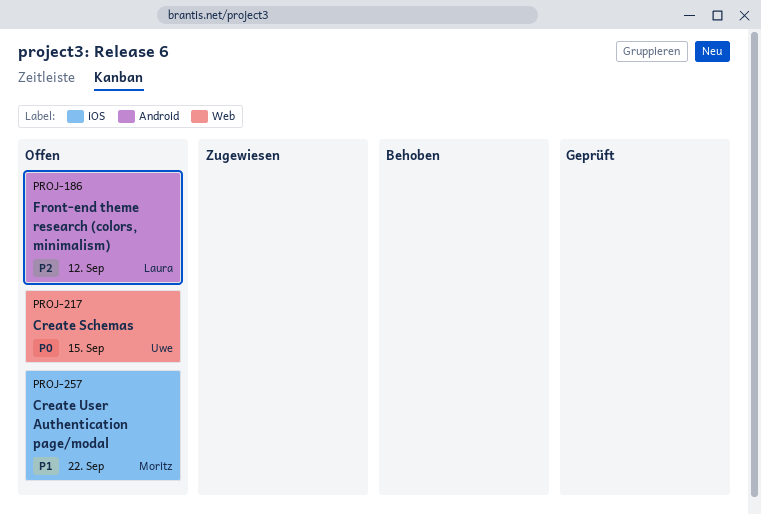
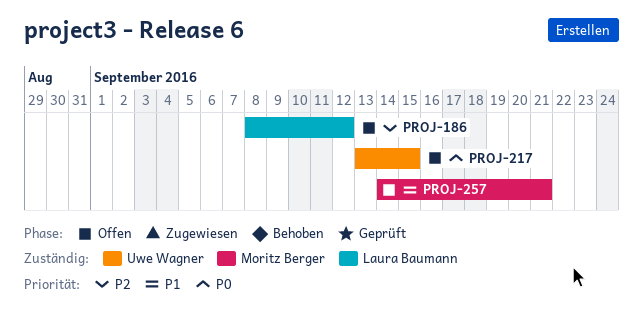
PROJ-257, due: Sep 22 -> Sep 21

